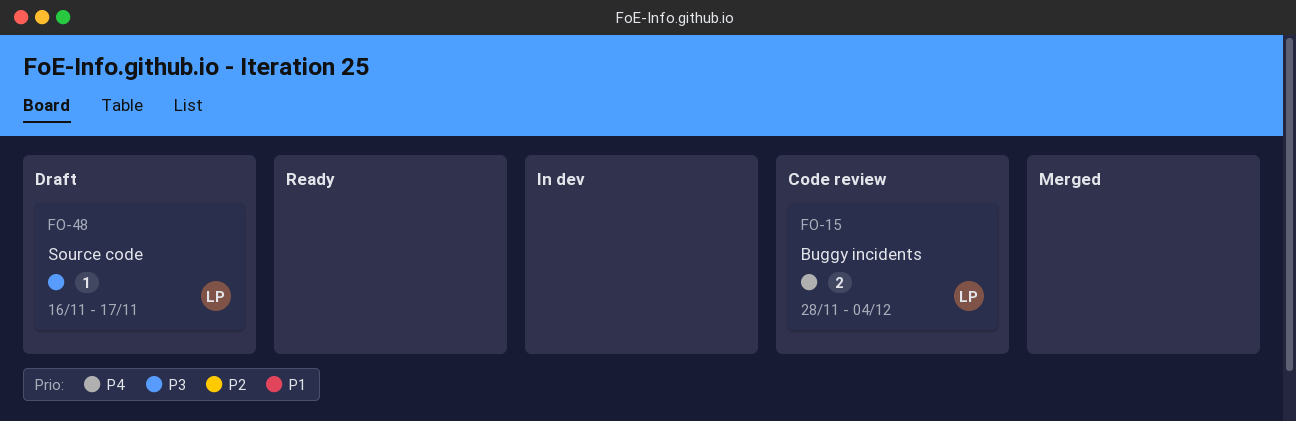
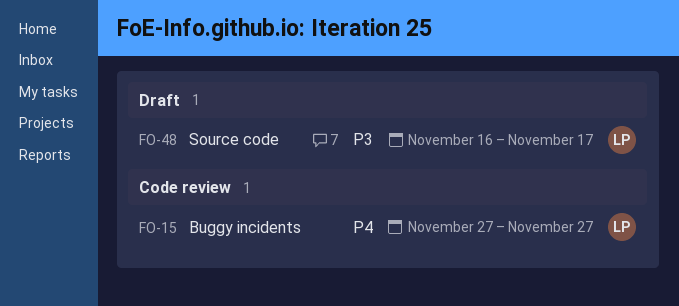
FO-15, start: Nov 28 -> Nov 27
FO-15, due: Dec 4 -> Nov 27

